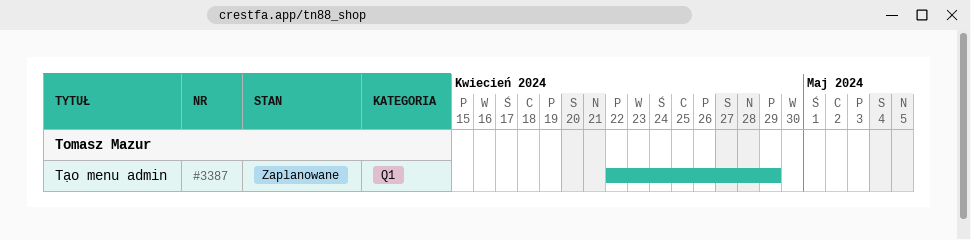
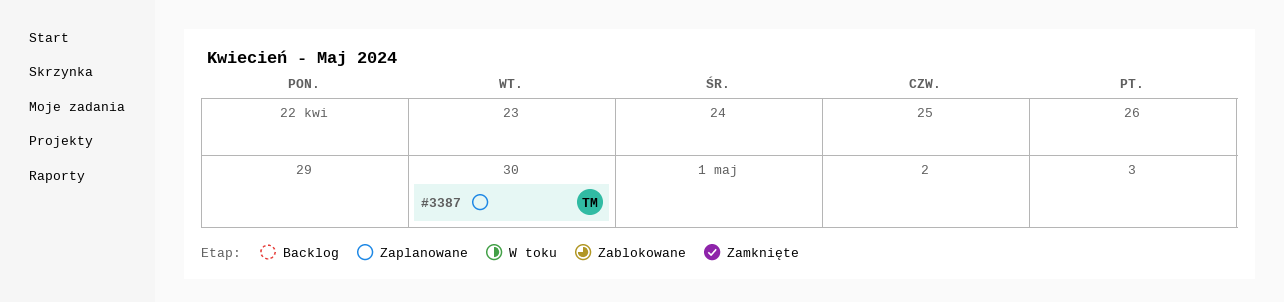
#3387, due: Apr 29 -> Apr 30

